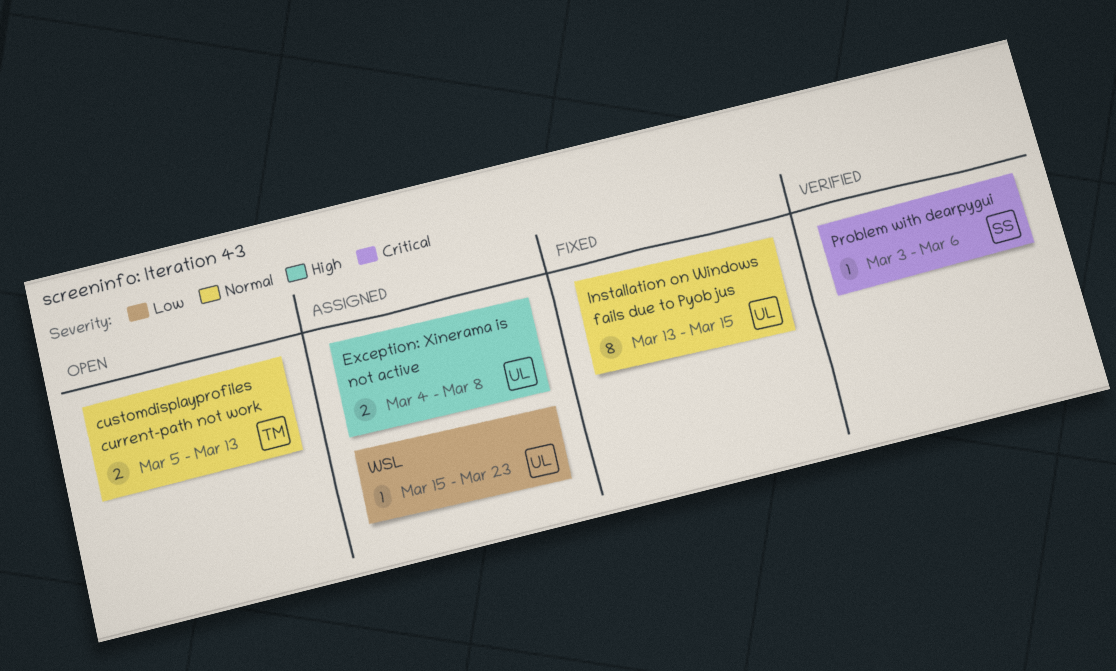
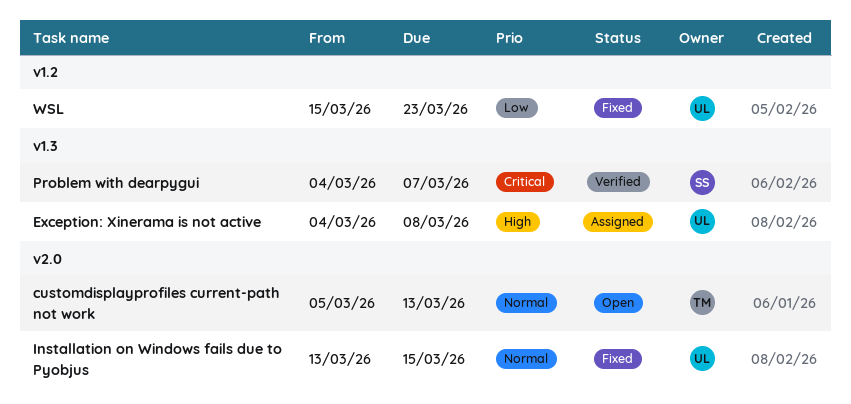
Problem with dearpygui, start: Mar 3 -> Mar 4
Problem with dearpygui, due: Mar 6 -> Mar 7
WSL, status: Assigned -> Fixed

